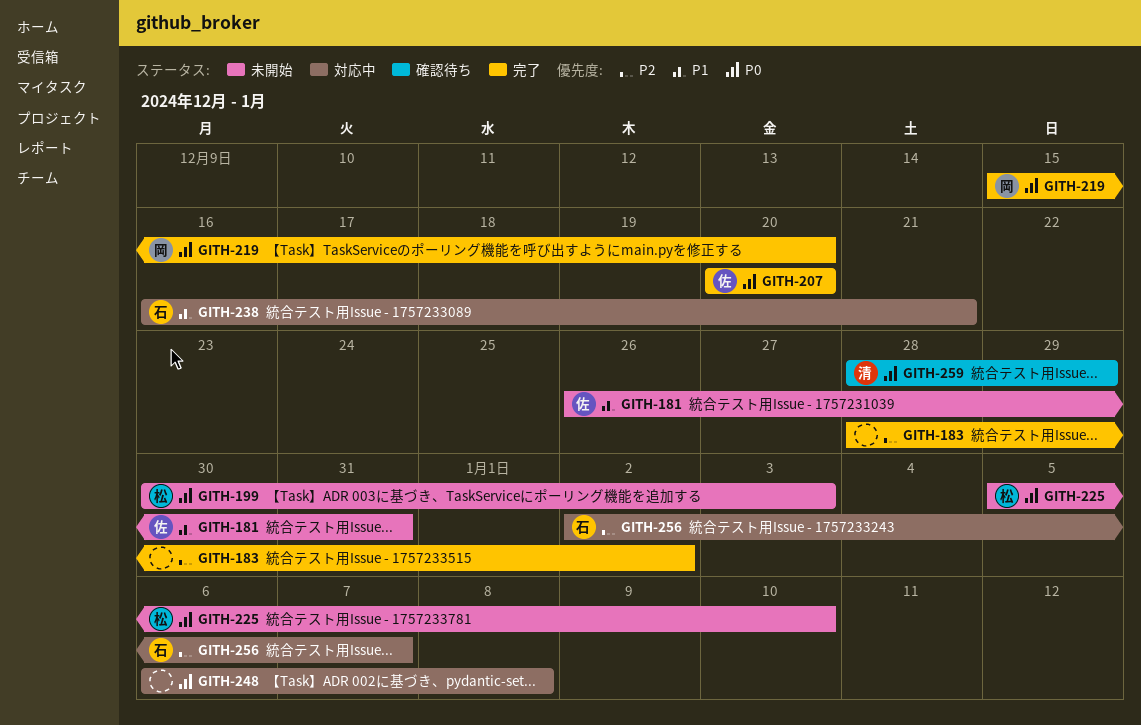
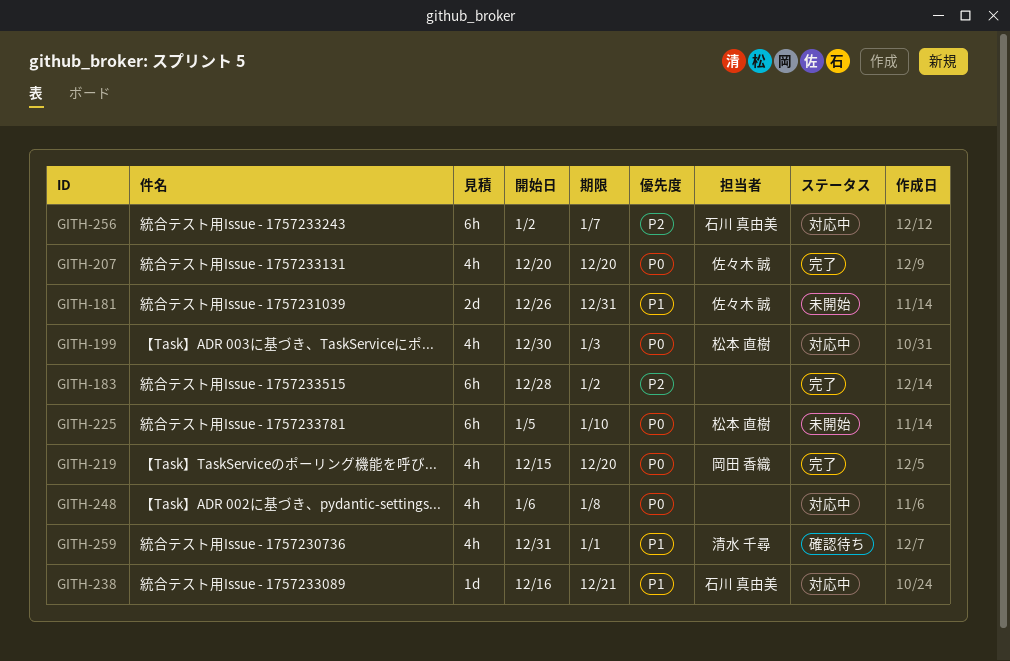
GITH-199, status: 未開始 -> 対応中
GITH-259, priority: P0 -> P1
GITH-259, start: Dec 28 -> Dec 31
GITH-259, due: Dec 29 -> Jan 1

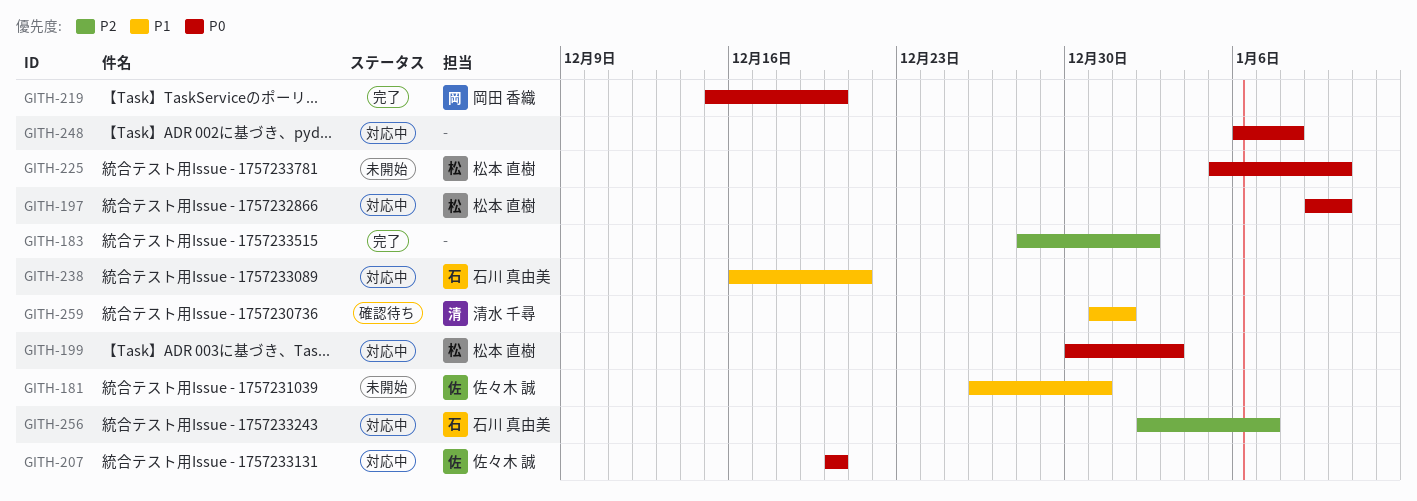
GITH-197: none -> present
GITH-207, status: 完了 -> 対応中

